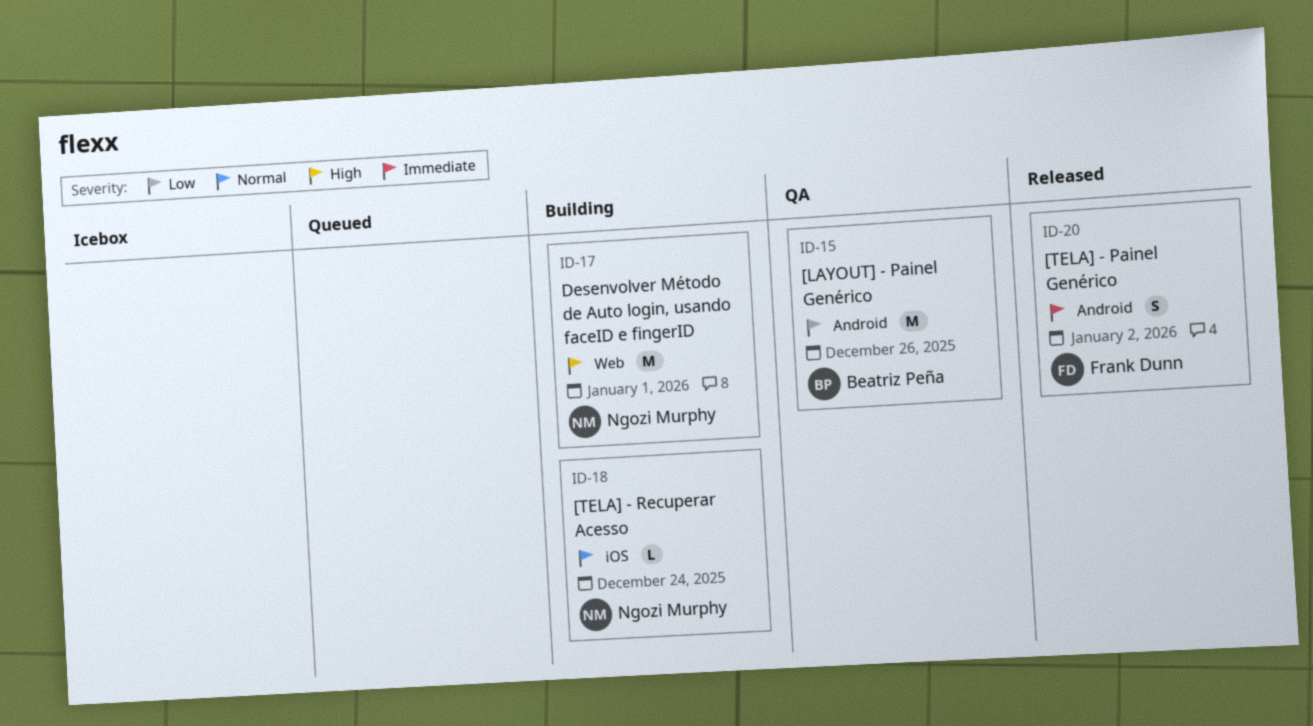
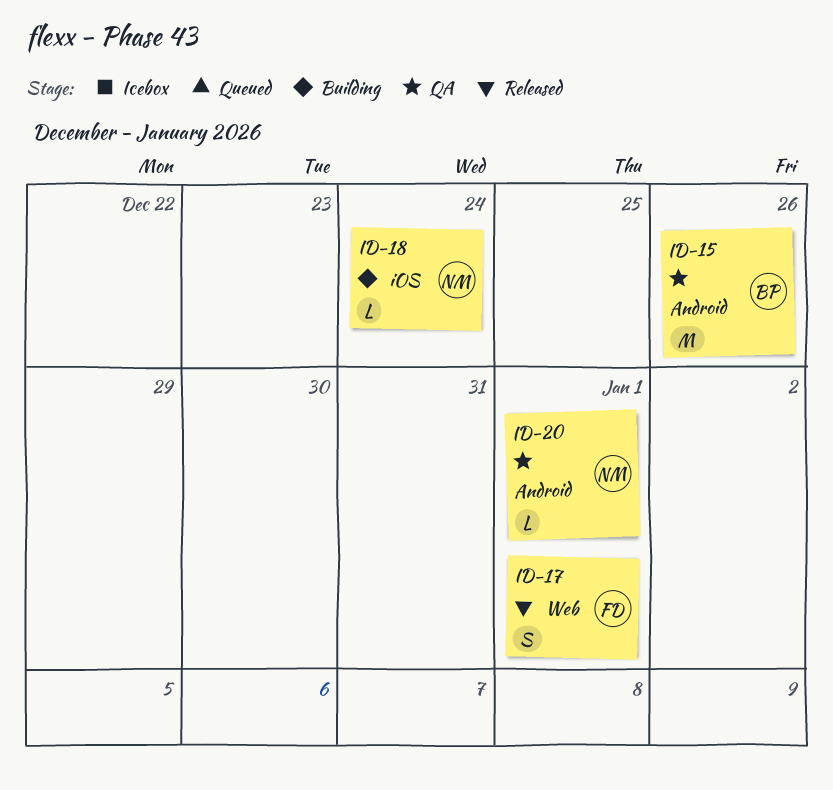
ID-17, status: Building -> Released
ID-17, owner: Ngozi Murphy -> Frank Dunn
ID-17, estimate: M -> S
ID-20, status: Released -> QA
ID-20, owner: Frank Dunn -> Ngozi Murphy
ID-20, estimate: S -> L
ID-20, due: Jan 2 -> Jan 1

